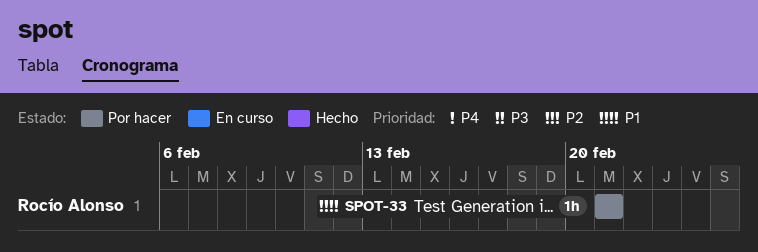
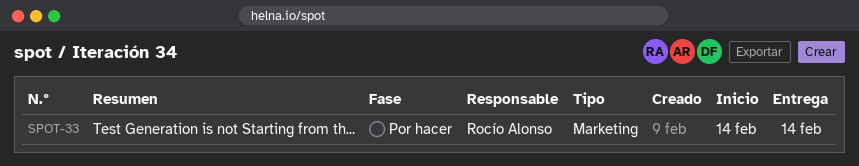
SPOT-33, start: Feb 21 -> Feb 14
SPOT-33, due: Feb 21 -> Feb 14

